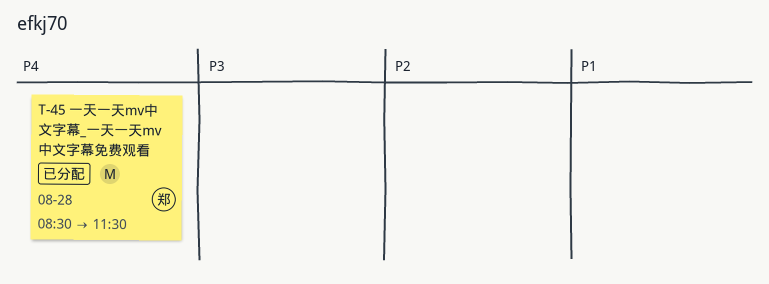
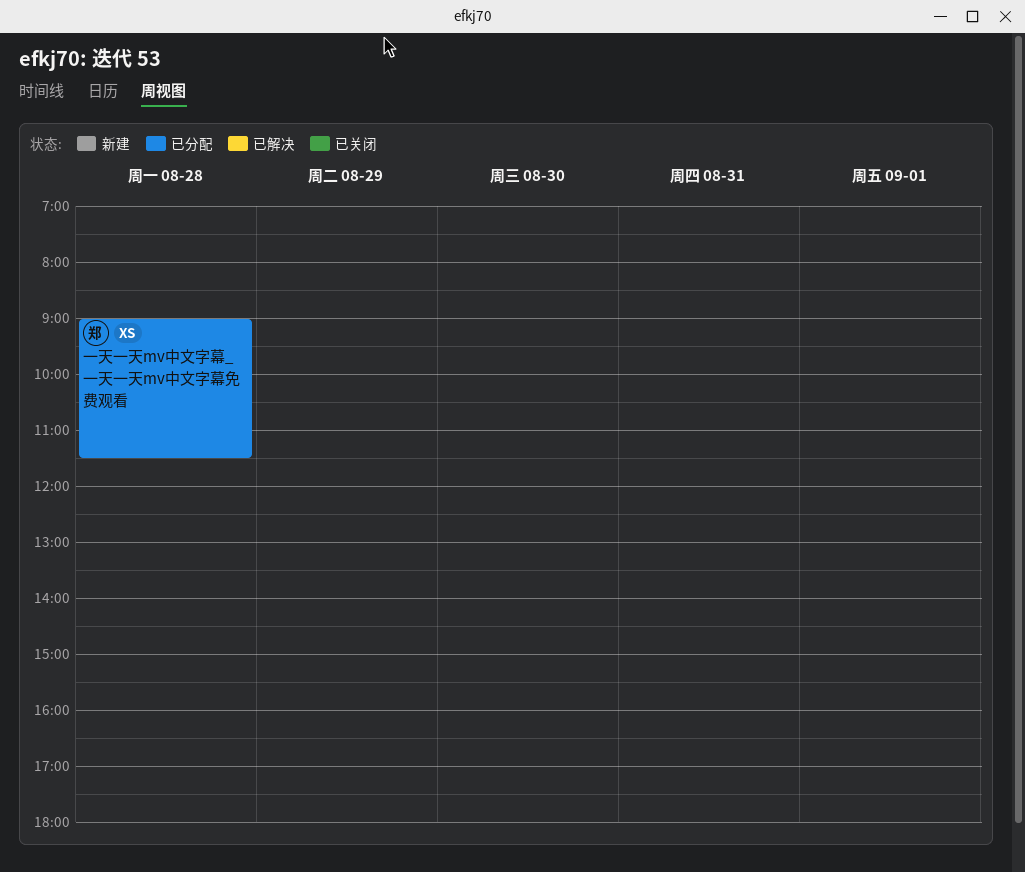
一天一天mv中文字幕_一天一天mv中文字幕免费观看, estimate: M -> XS
一天一天mv中文字幕_一天一天mv中文字幕免费观看, begins: 08:30 -> 09:00

